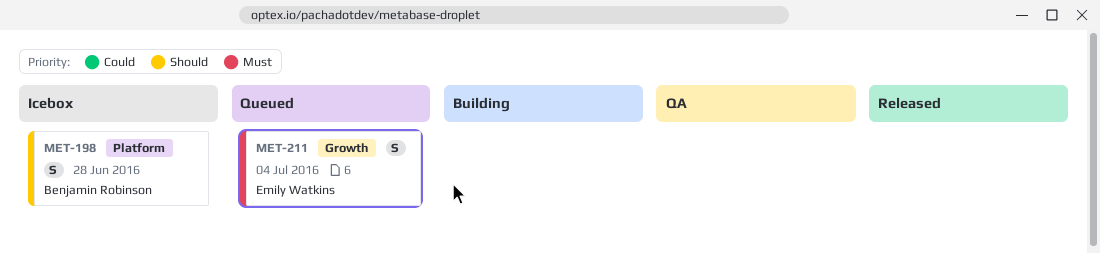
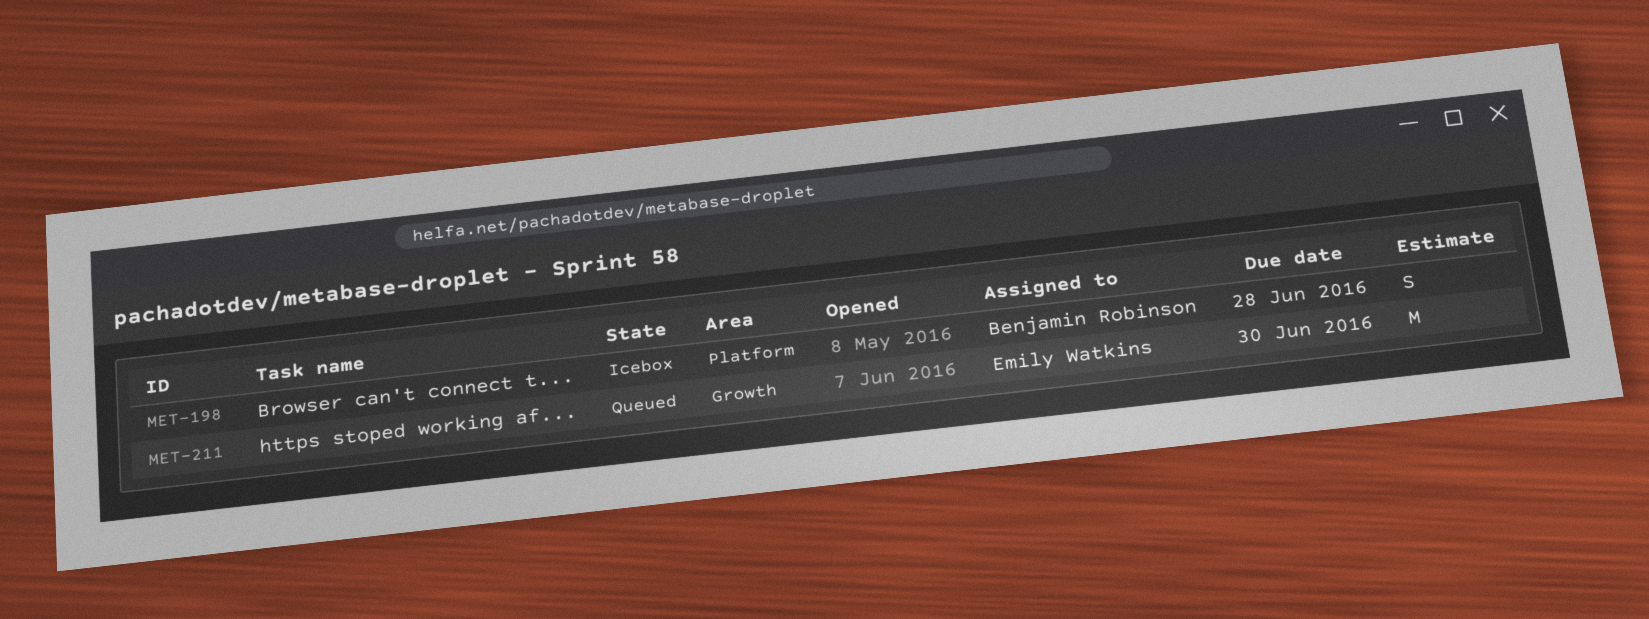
MET-211, estimate: S -> M
MET-211, due: Jul 4 -> Jun 30

